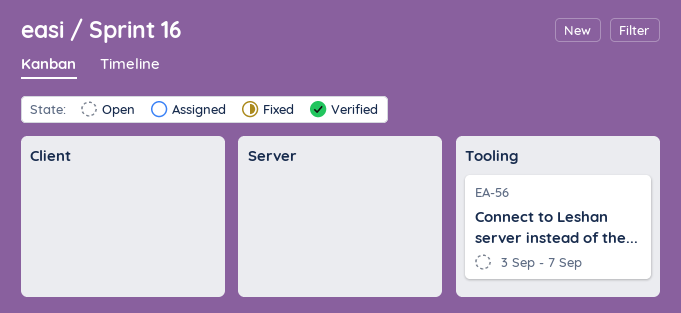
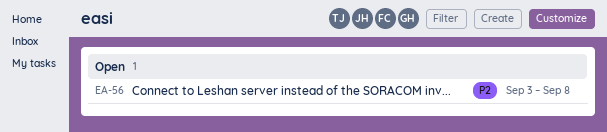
EA-56, due: Sep 7 -> Sep 8

